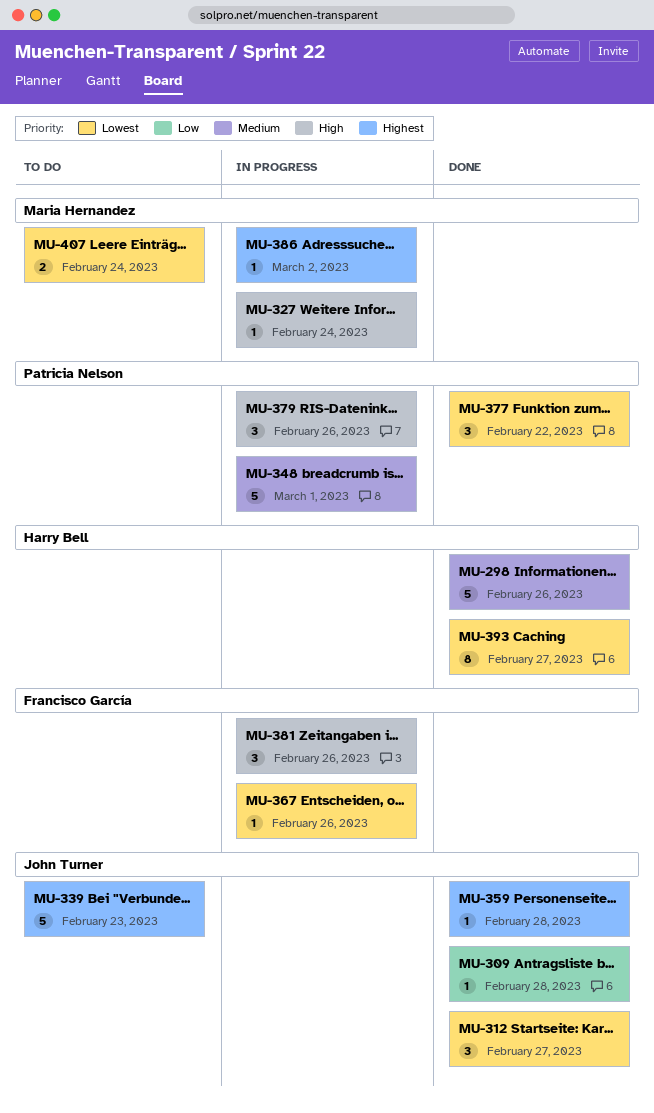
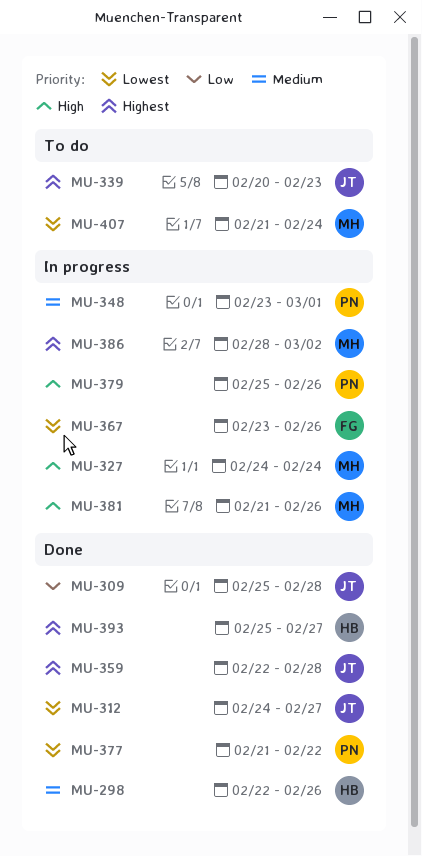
MU-381, owner: Francisco García -> Maria Hernandez
MU-393, priority: Lowest -> Highest

